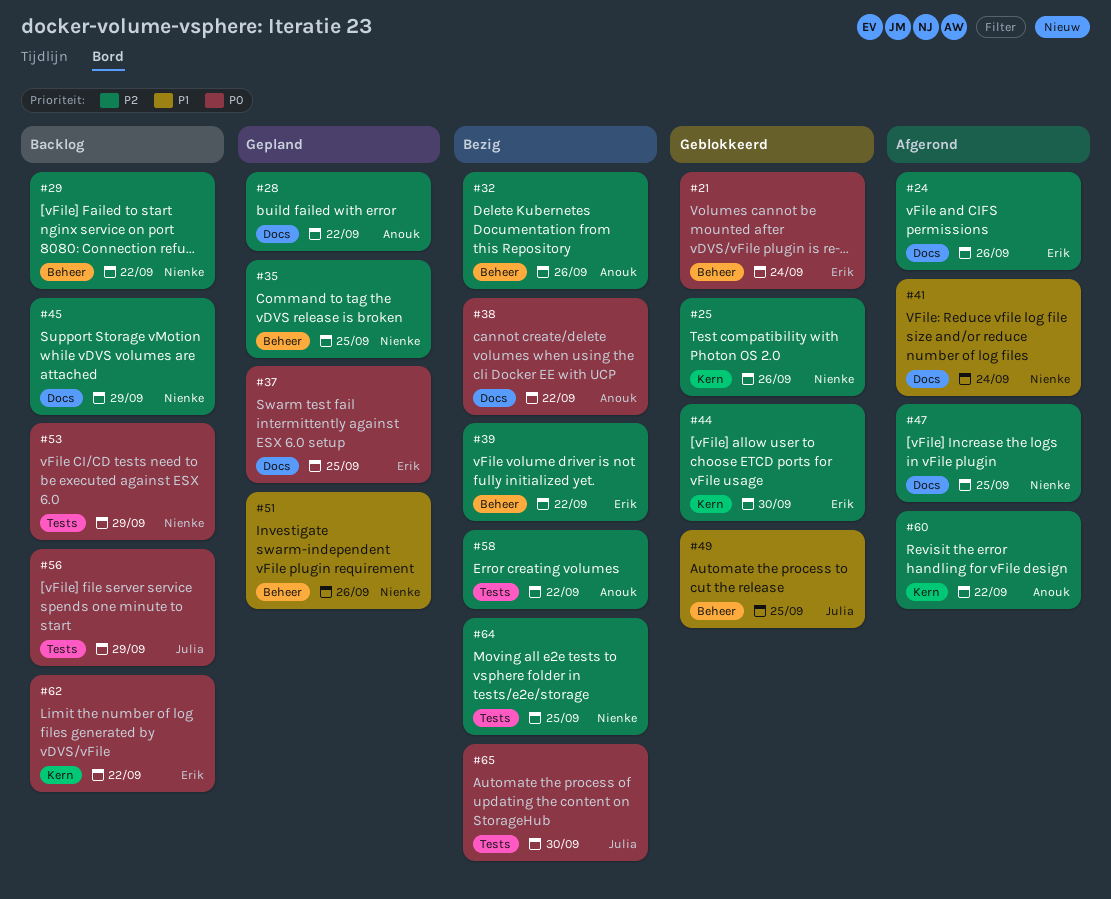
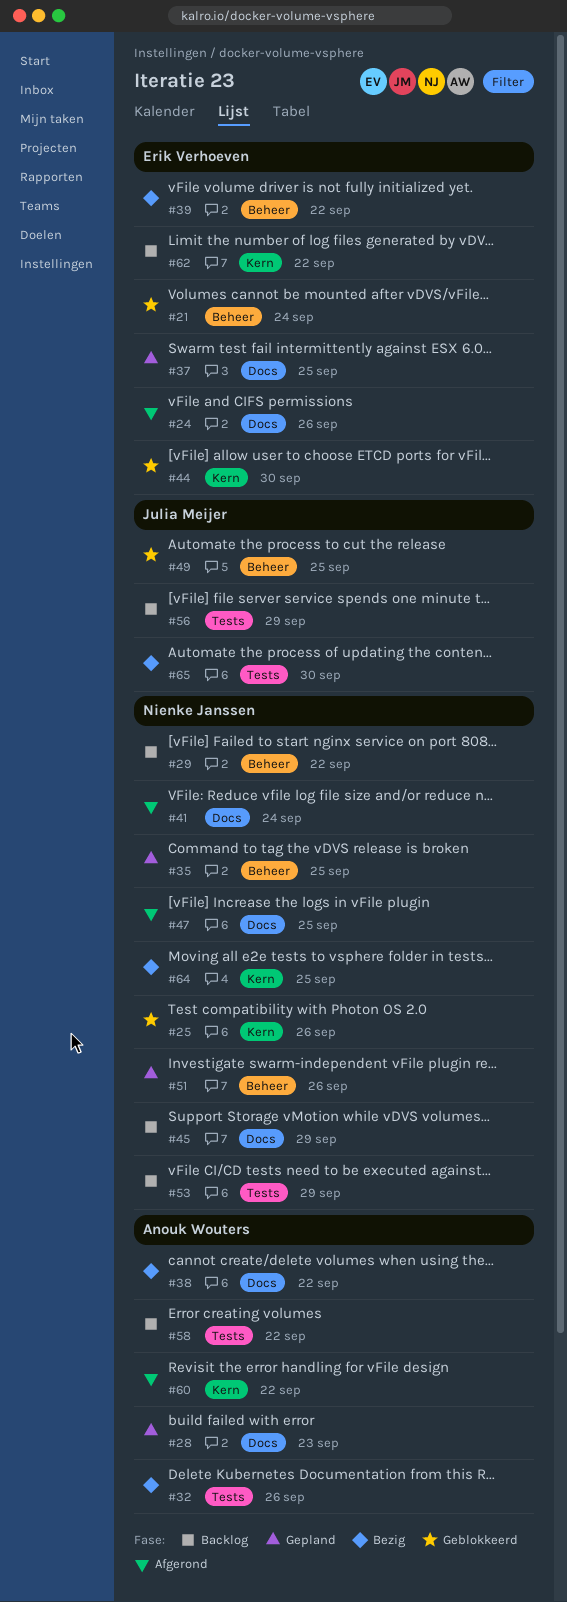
#28, due: Sep 22 -> Sep 23
#32, label: Beheer -> Tests
#58, status: Bezig -> Backlog
#64, label: Tests -> Kern

